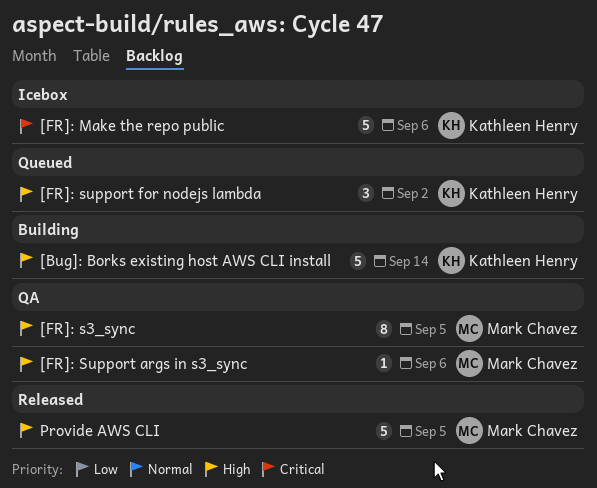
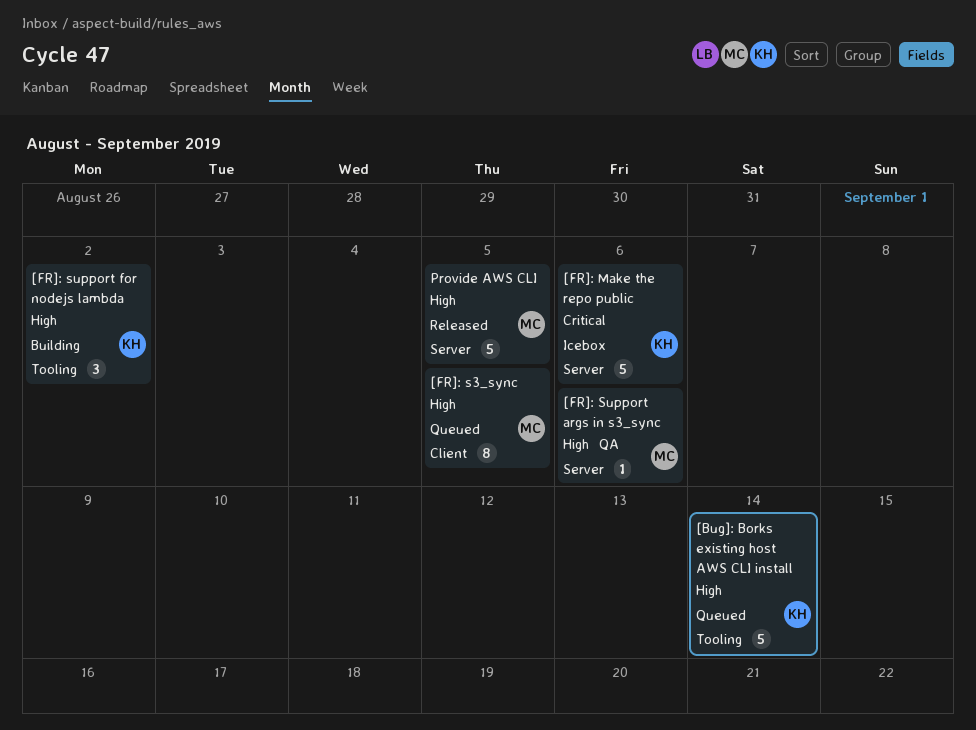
[Bug]: Borks existing host AWS CLI install, status: Building -> Queued
[FR]: s3_sync, status: QA -> Queued
[FR]: support for nodejs lambda, status: Queued -> Building

